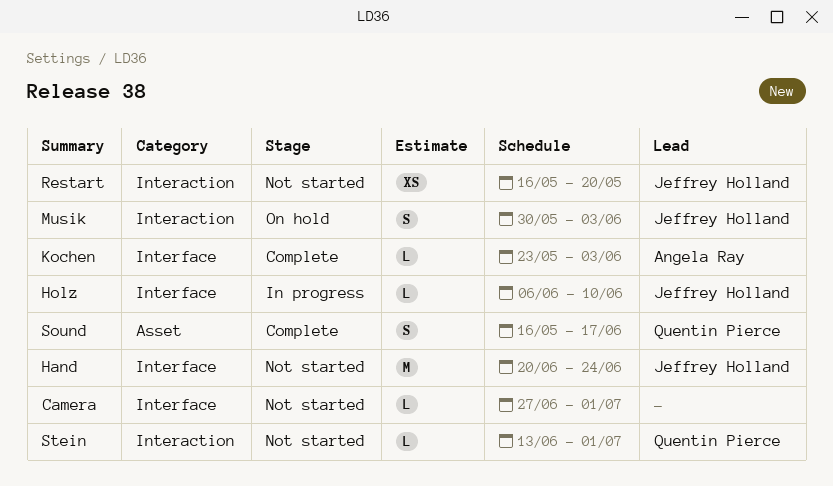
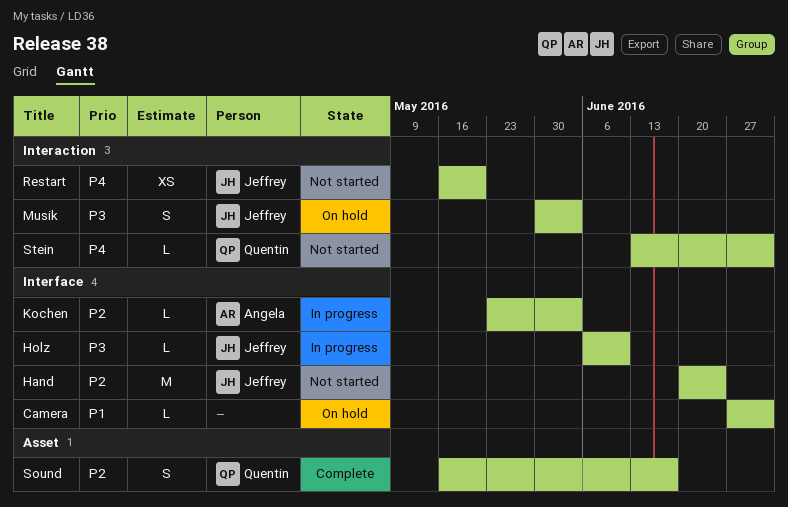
Camera, status: Not started -> On hold
Kochen, status: Complete -> In progress

